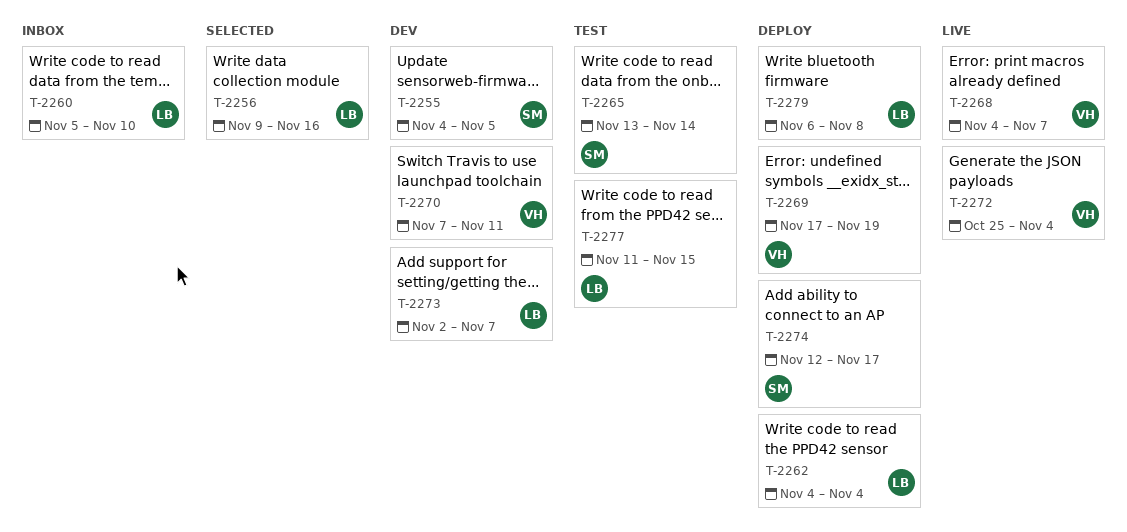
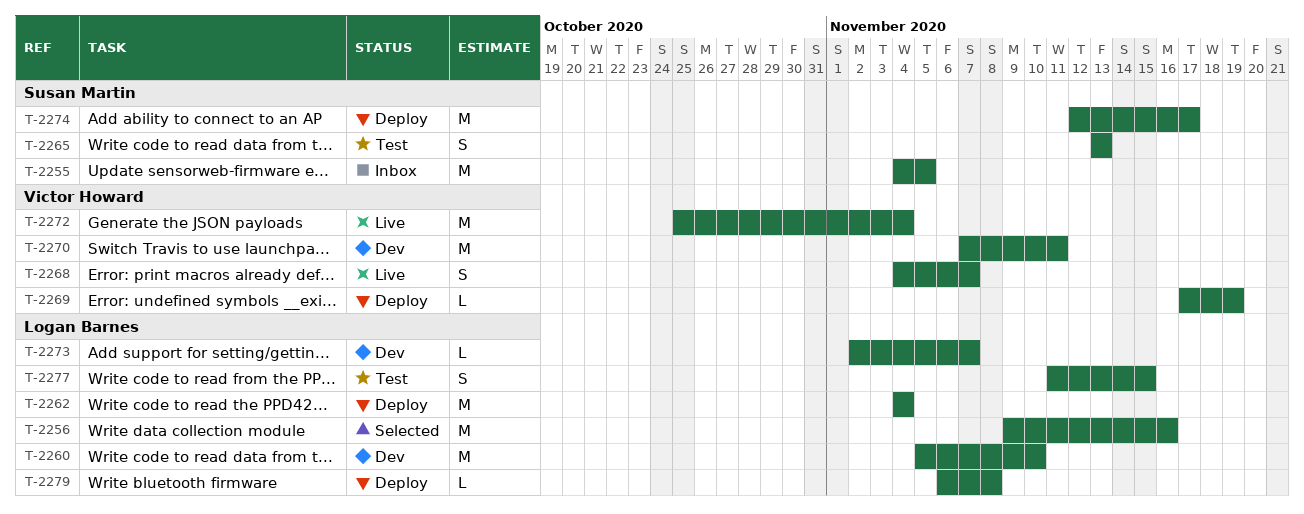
T-2255, status: Dev -> Inbox
T-2260, status: Inbox -> Dev
T-2265, due: Nov 14 -> Nov 13

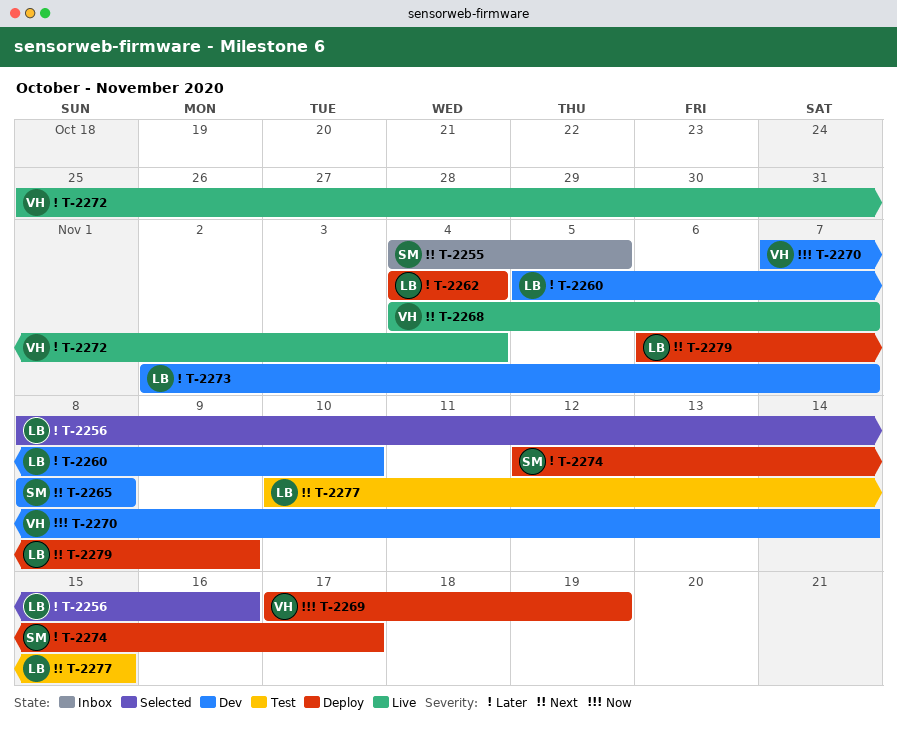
T-2256, start: Nov 9 -> Nov 8
T-2265, status: Test -> Dev
T-2265, start: Nov 13 -> Nov 8
T-2265, due: Nov 13 -> Nov 8
T-2270, due: Nov 11 -> Nov 14
T-2277, start: Nov 11 -> Nov 10
T-2279, due: Nov 8 -> Nov 9

